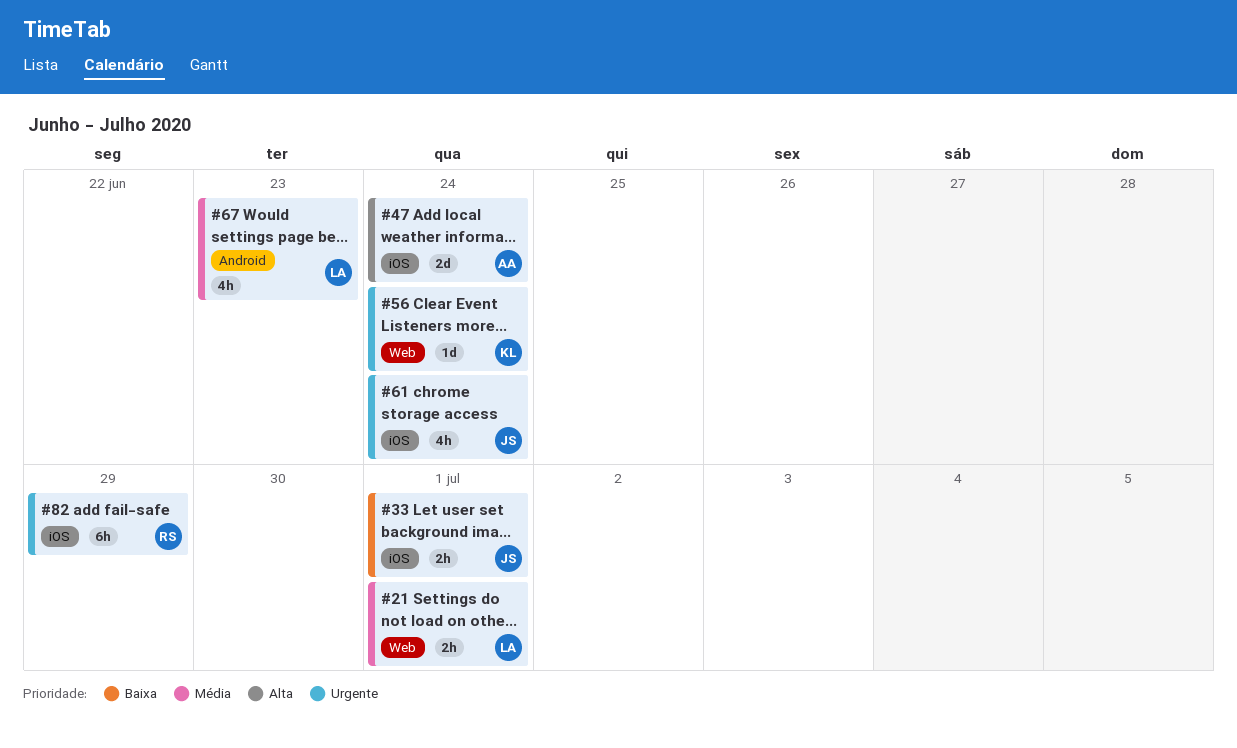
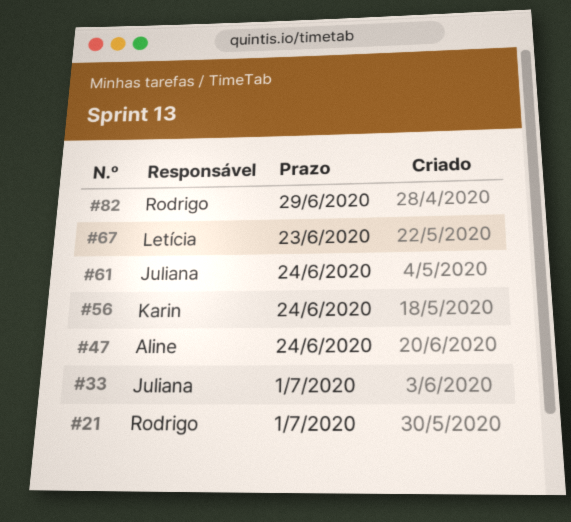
#21, owner: Letícia -> Rodrigo

